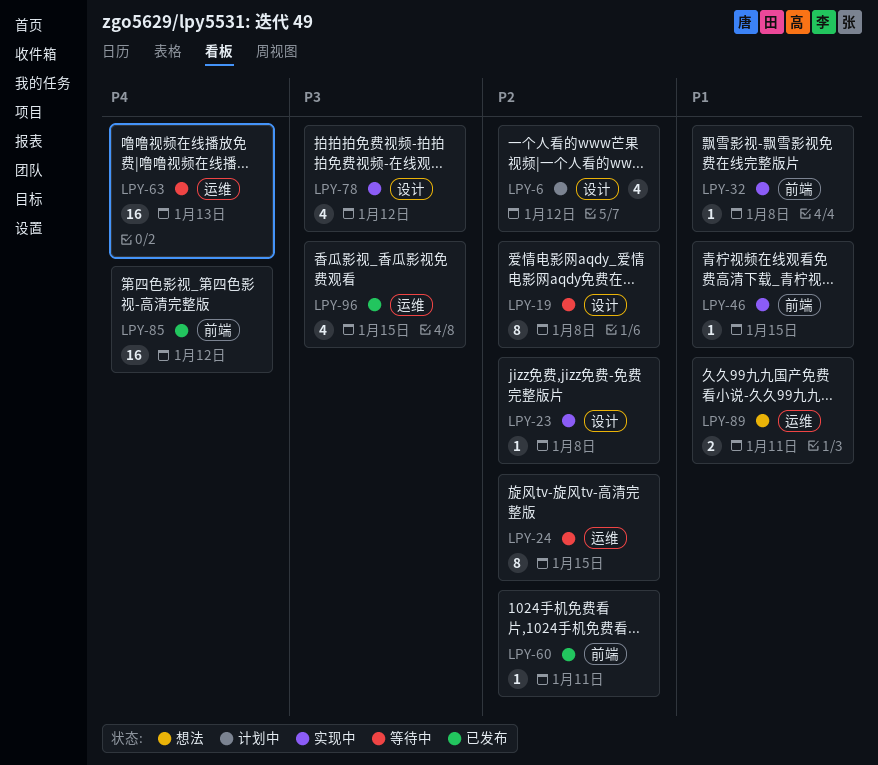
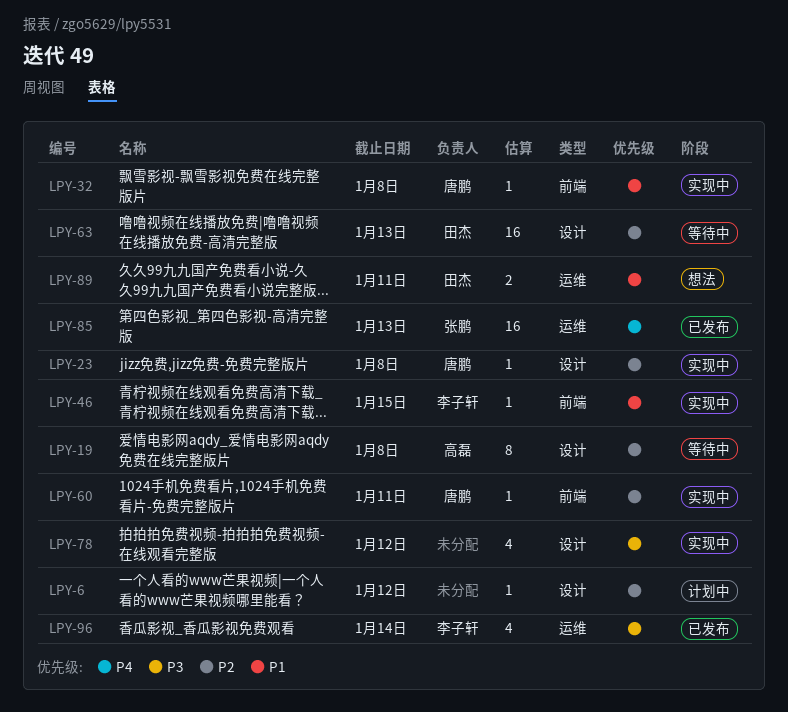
LPY-6, estimate: 4 -> 1
LPY-24: present -> none
LPY-60, status: 已发布 -> 实现中
LPY-63, priority: P4 -> P2
LPY-63, label: 运维 -> 设计
LPY-85, label: 前端 -> 运维
LPY-85, due: Jan 12 -> Jan 13
LPY-96, due: Jan 15 -> Jan 14

